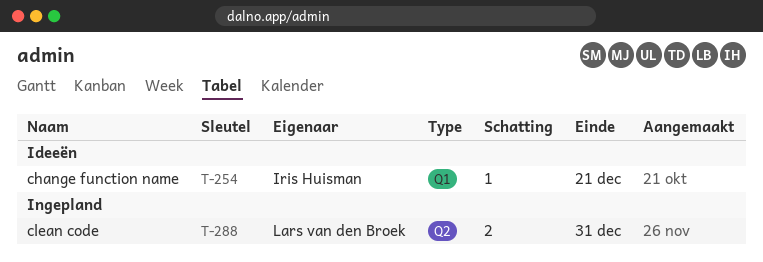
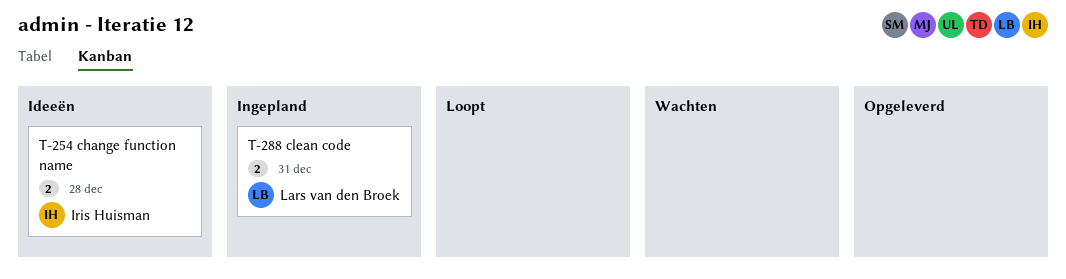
T-254, estimate: 1 -> 2
T-254, due: Dec 21 -> Dec 28

